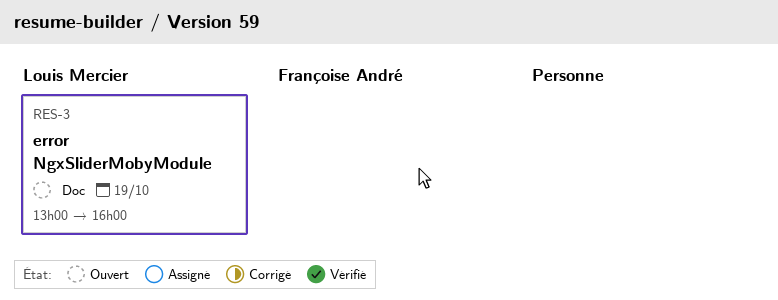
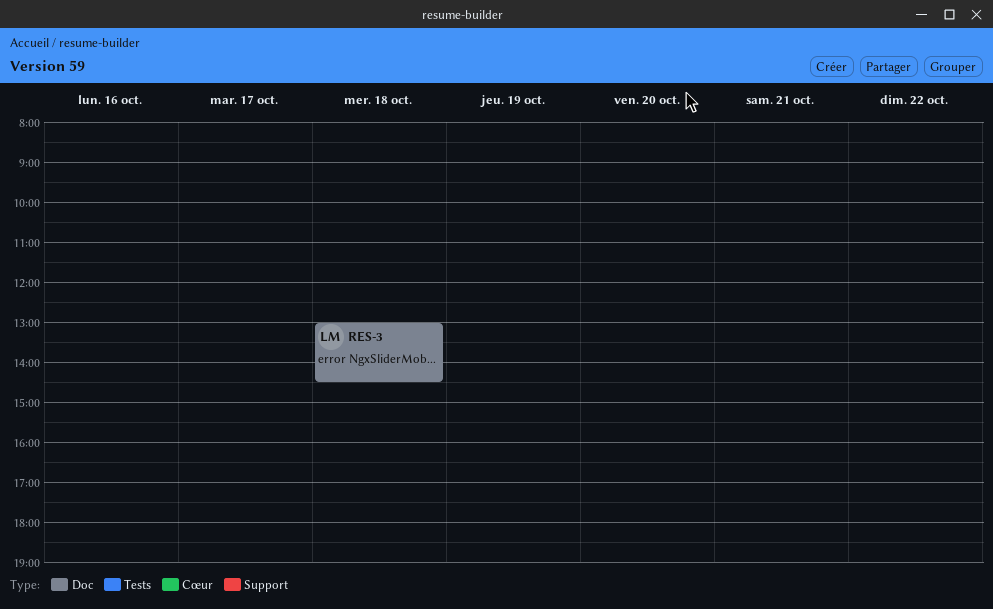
RES-3, day: Oct 19 -> Oct 18
RES-3, ends: 16:00 -> 14:30

